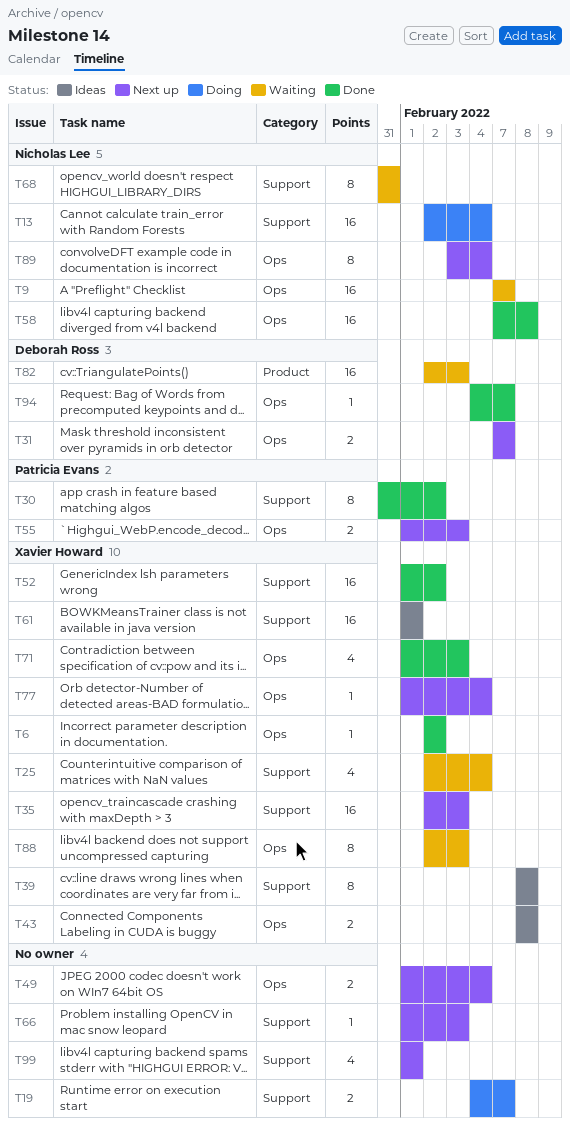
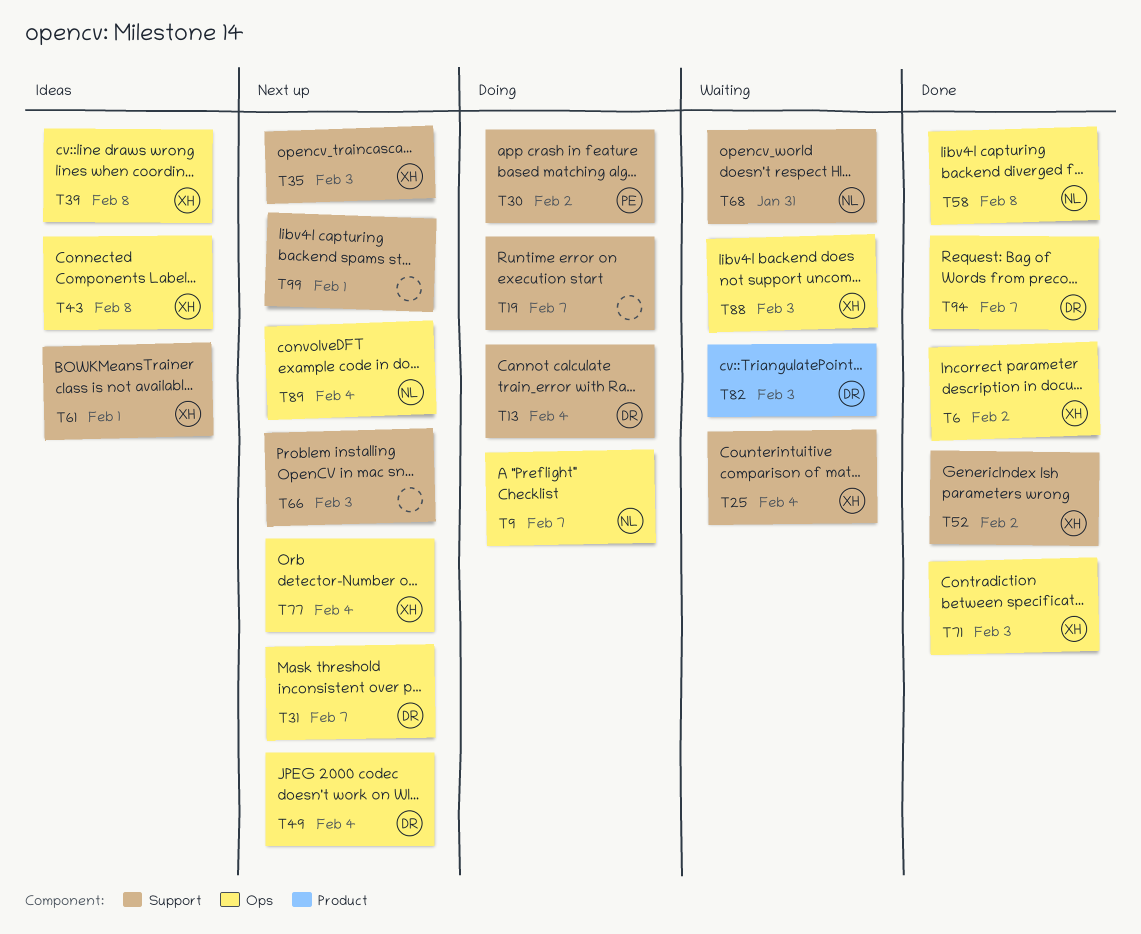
T9, status: Waiting -> Doing
T13, owner: Nicholas Lee -> Deborah Ross
T30, status: Done -> Doing
T39, label: Support -> Ops
T49, owner: none -> Deborah Ross
T55: present -> none

